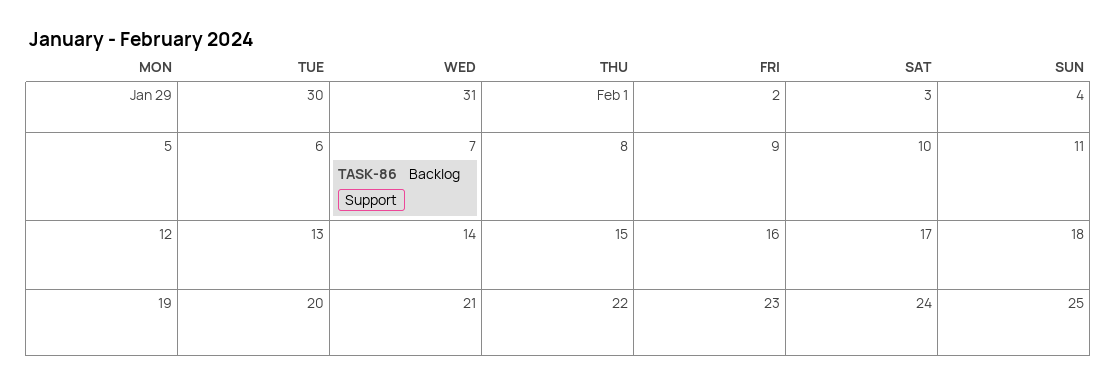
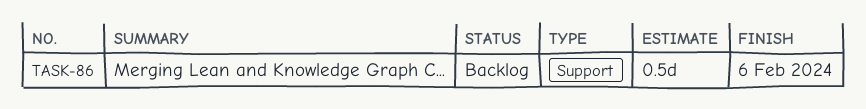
TASK-86, due: Feb 7 -> Feb 6

